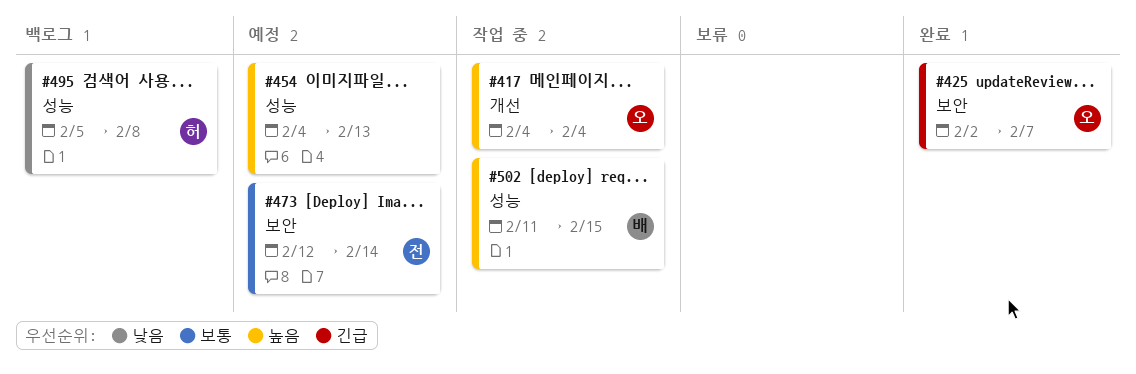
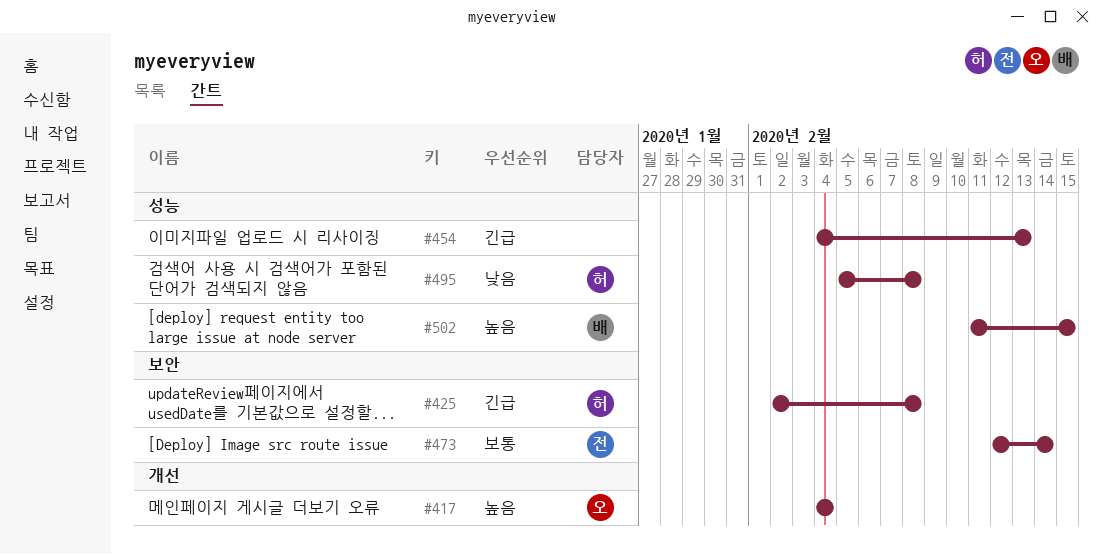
#425, owner: 오 -> 허
#425, due: Feb 7 -> Feb 8
#454, priority: 높음 -> 긴급

